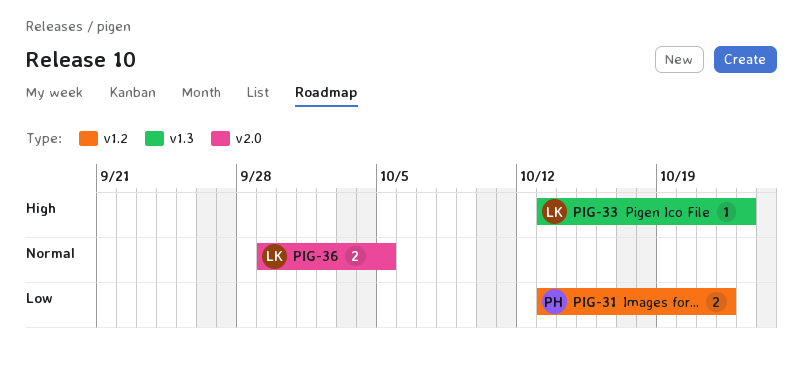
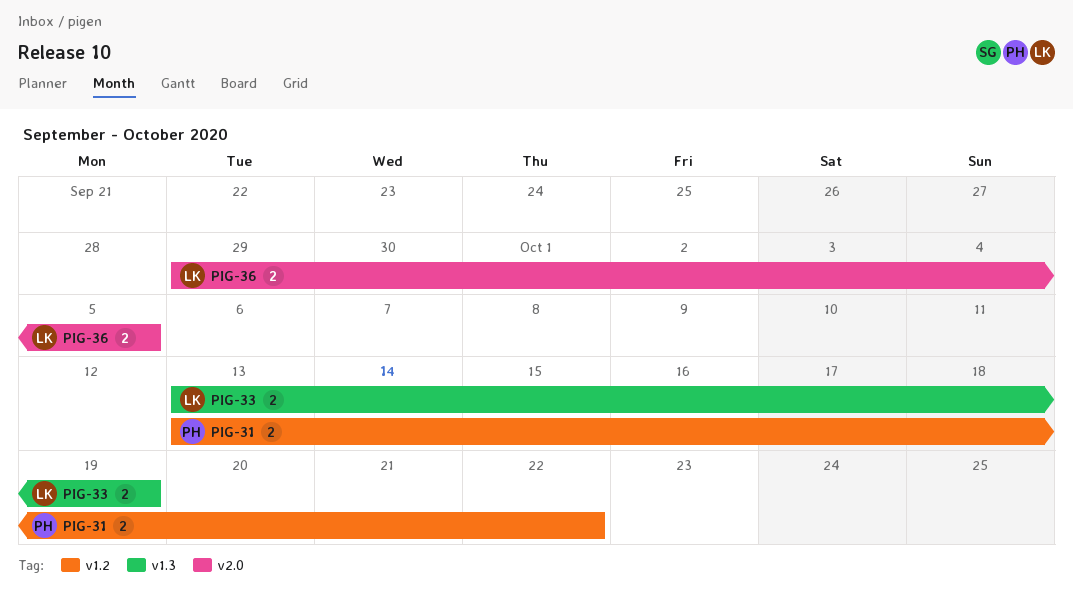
PIG-33, estimate: 1 -> 2
PIG-33, due: Oct 23 -> Oct 19

